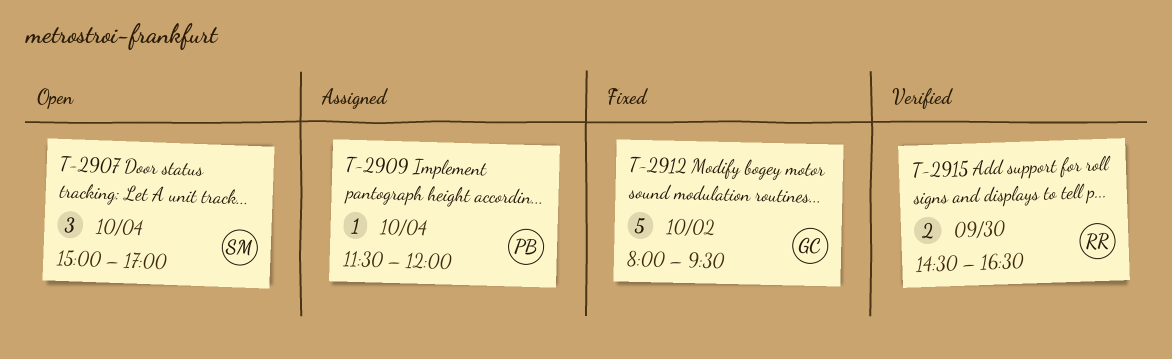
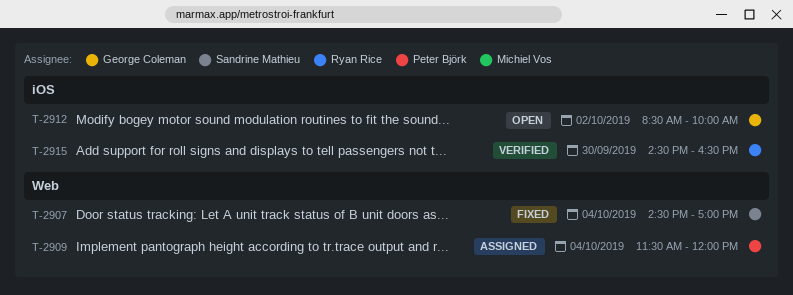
T-2907, status: Open -> Fixed
T-2907, begins: 15:00 -> 14:30
T-2912, status: Fixed -> Open
T-2912, begins: 08:00 -> 08:30
T-2912, ends: 09:30 -> 10:00

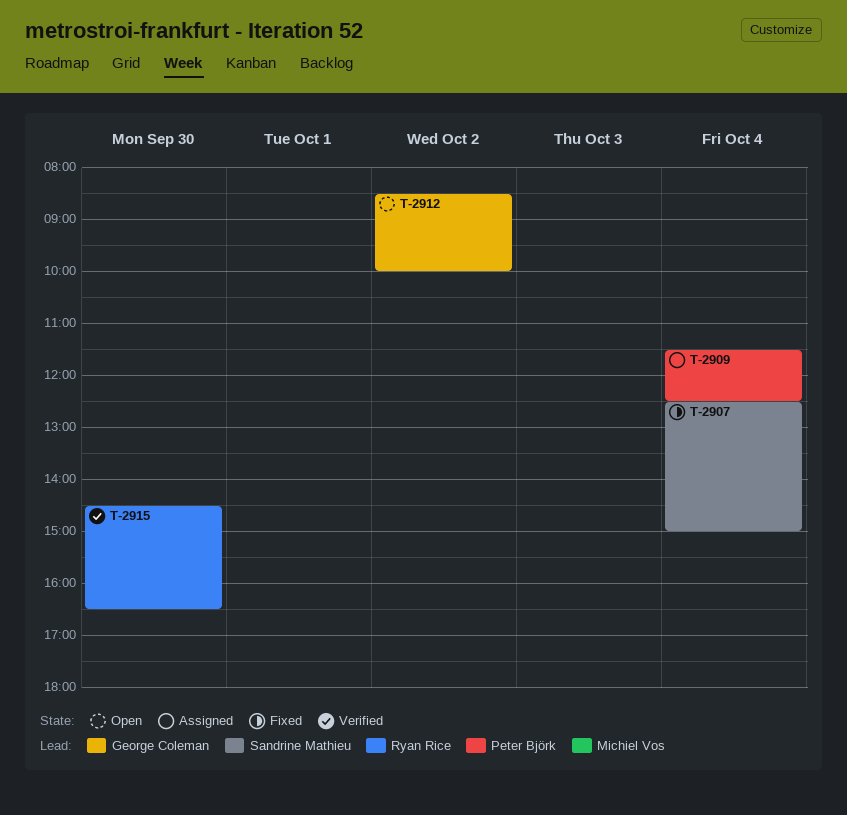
T-2907, begins: 14:30 -> 12:30
T-2907, ends: 17:00 -> 15:00
T-2909, ends: 12:00 -> 12:30

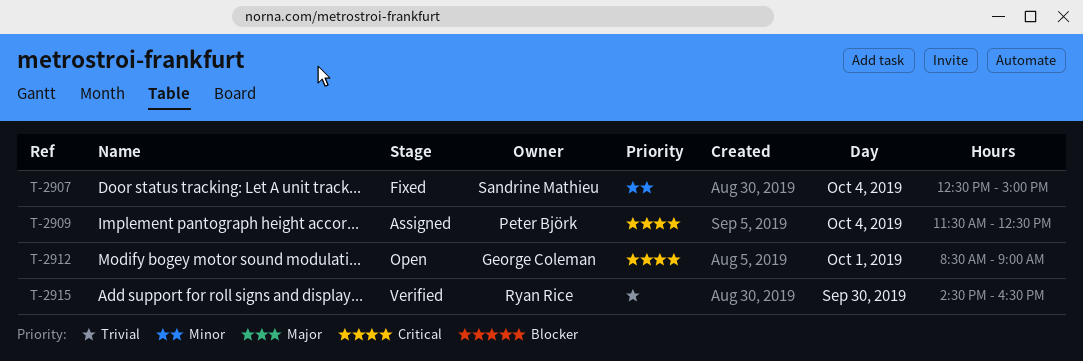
T-2912, day: Oct 2 -> Oct 1
T-2912, ends: 10:00 -> 09:00

